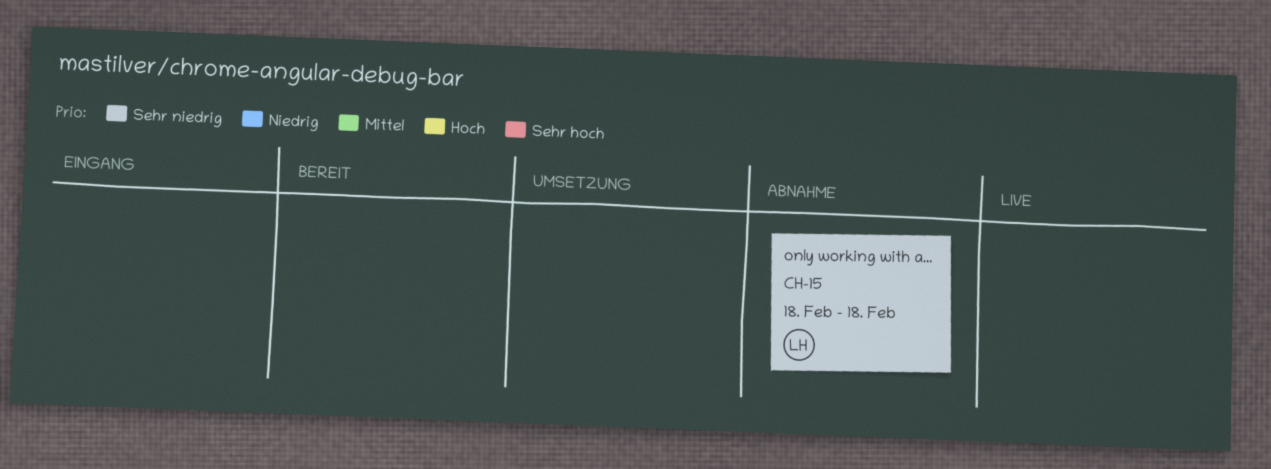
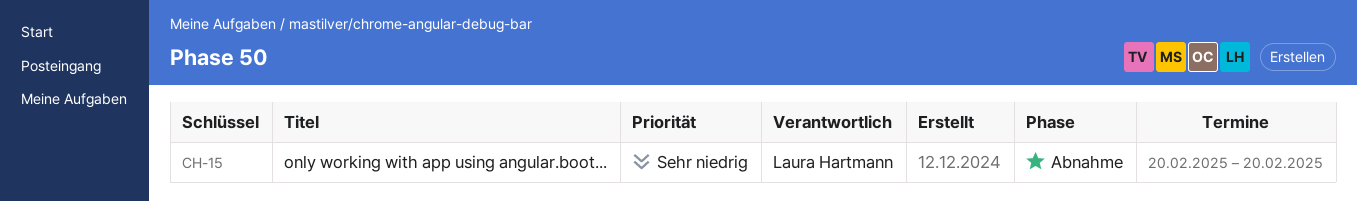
CH-15, start: Feb 18 -> Feb 20
CH-15, due: Feb 18 -> Feb 20

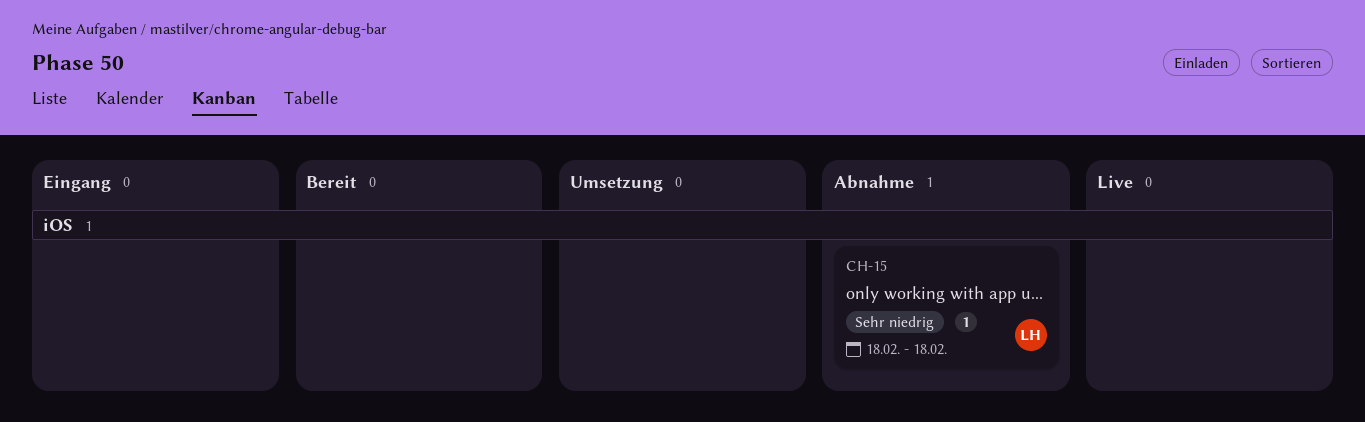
CH-15, start: Feb 20 -> Feb 18
CH-15, due: Feb 20 -> Feb 18

